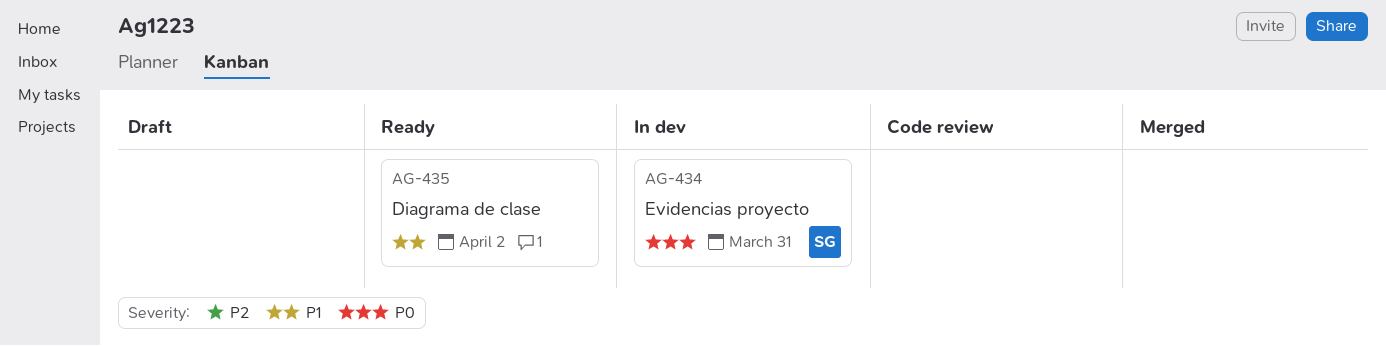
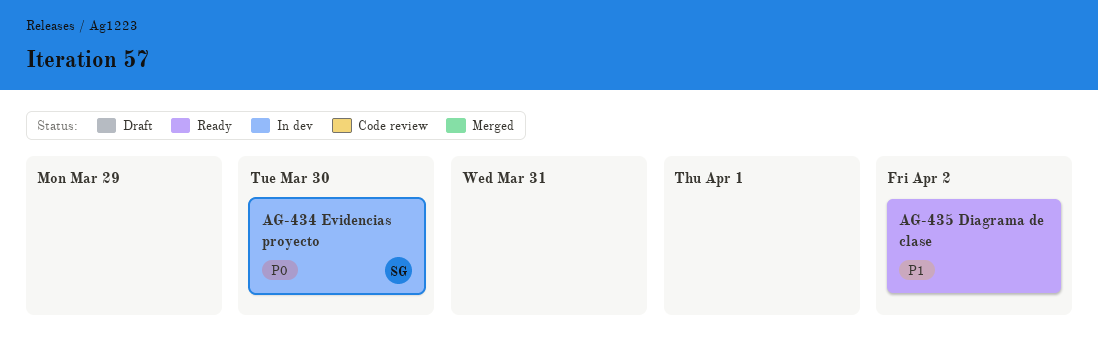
AG-434, due: Mar 31 -> Mar 30

